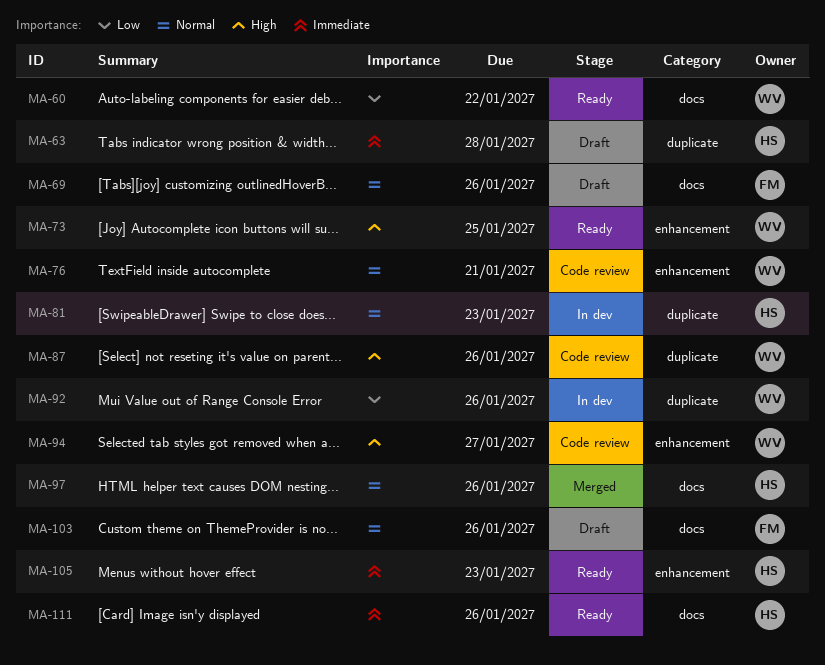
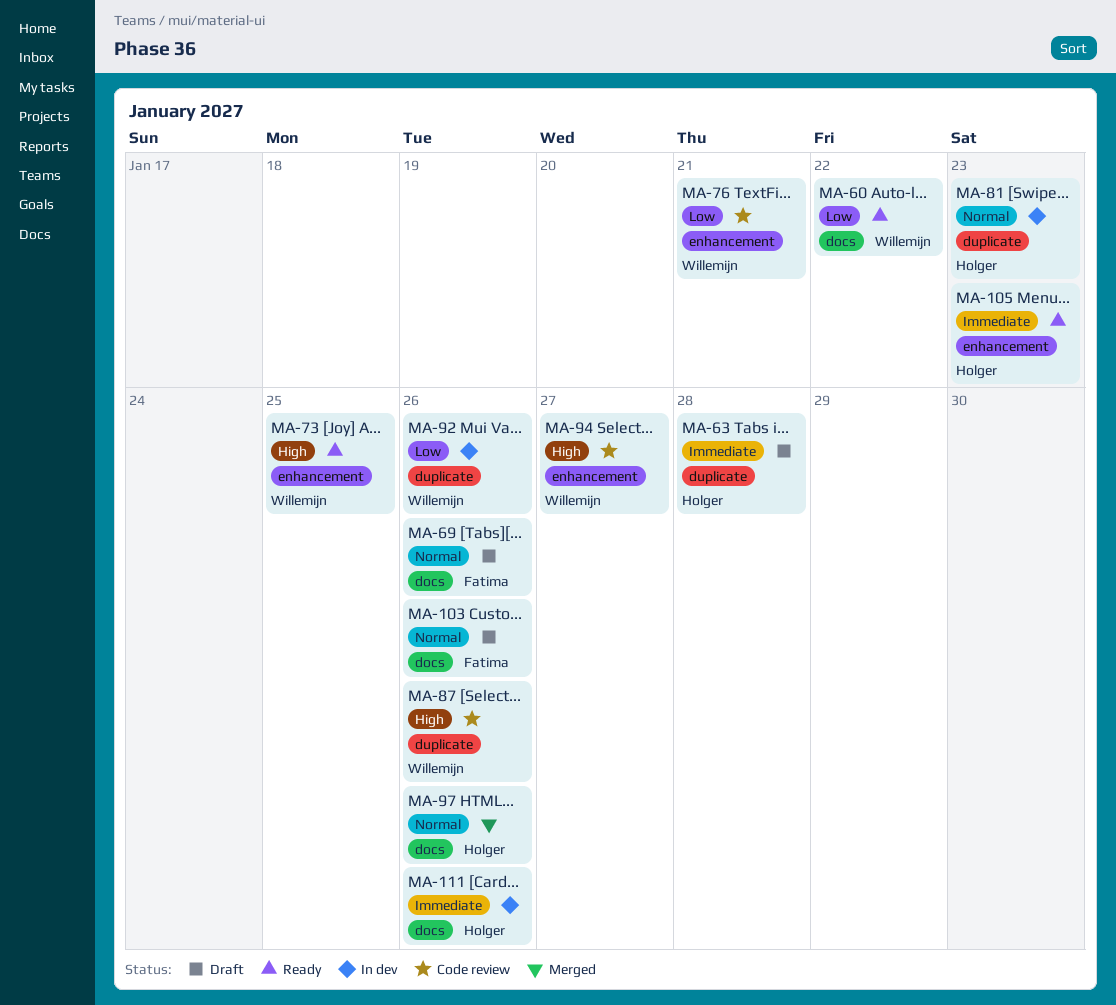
MA-76, priority: Normal -> Low
MA-111, status: Ready -> In dev

